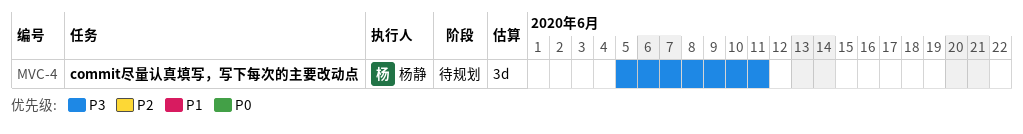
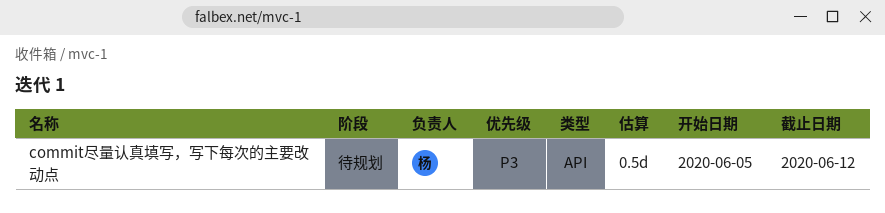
commit尽量认真填写，写下每次的主要改动点, estimate: 3d -> 0.5d
commit尽量认真填写，写下每次的主要改动点, due: Jun 11 -> Jun 12

